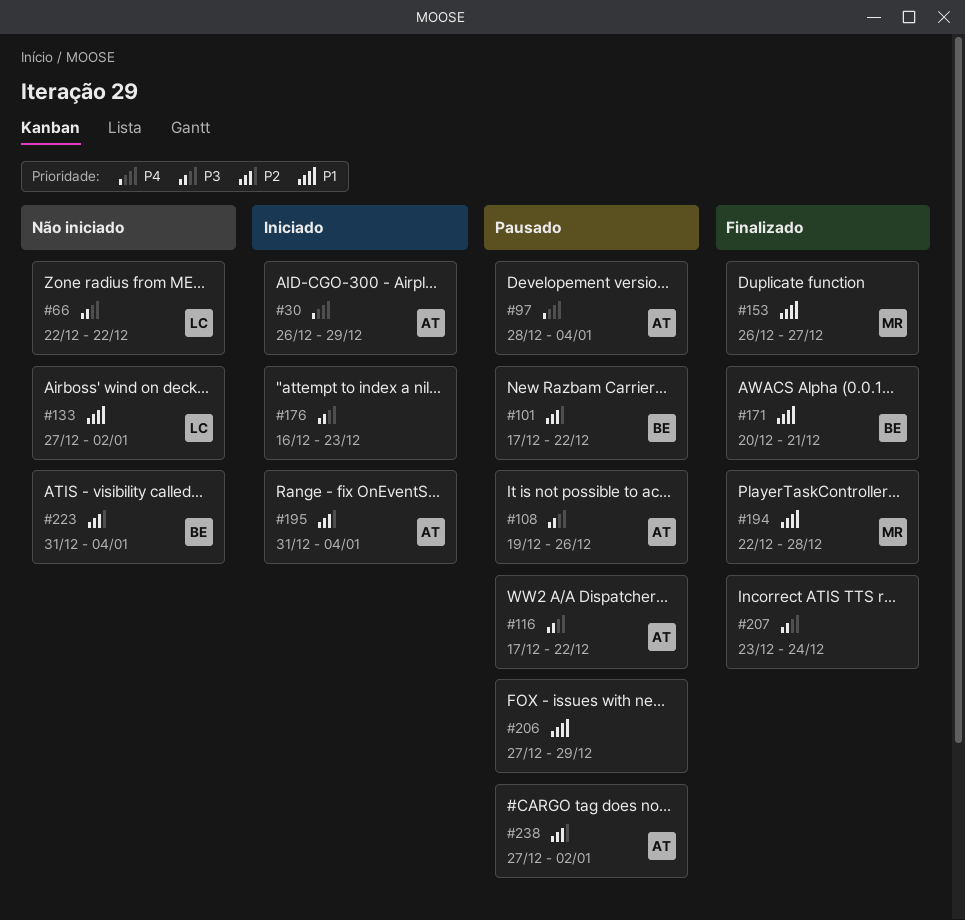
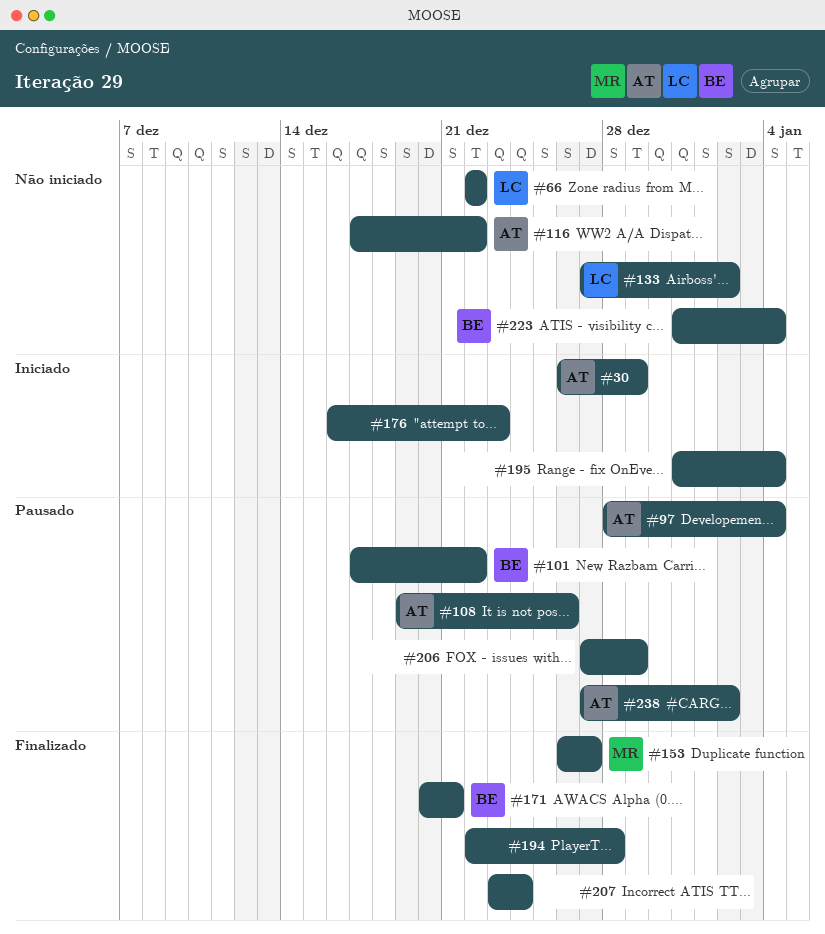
#116, status: Pausado -> Não iniciado
#194, owner: MR -> none
#195, owner: AT -> none

